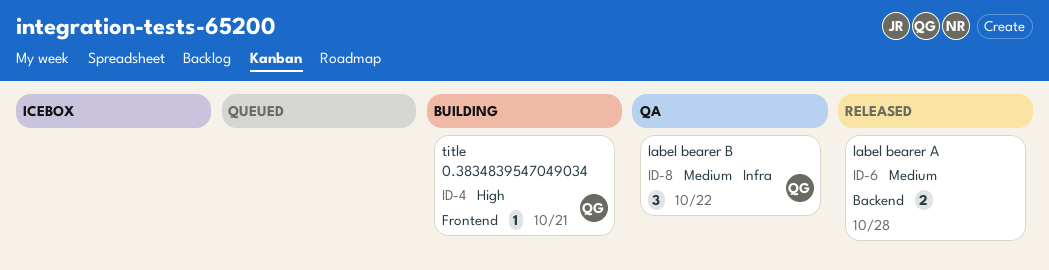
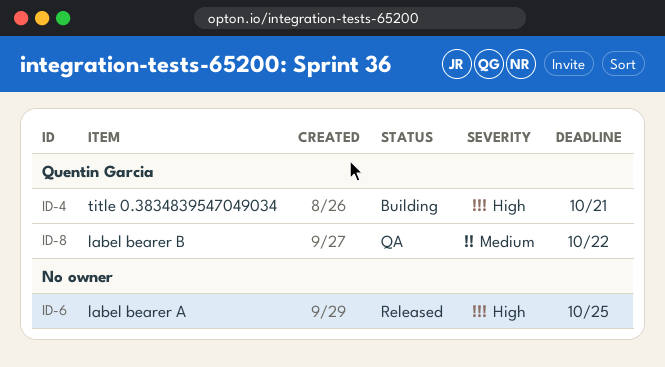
ID-6, priority: Medium -> High
ID-6, due: Oct 28 -> Oct 25

